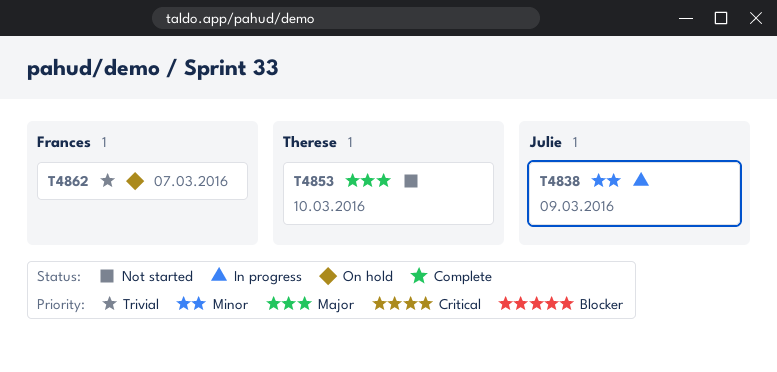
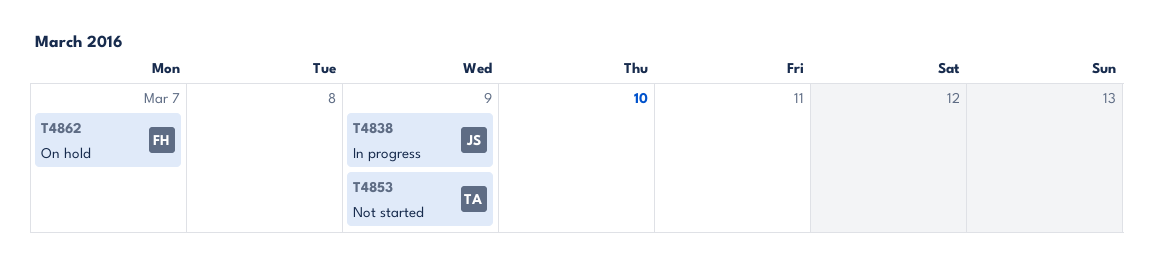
T4853, day: Mar 10 -> Mar 9

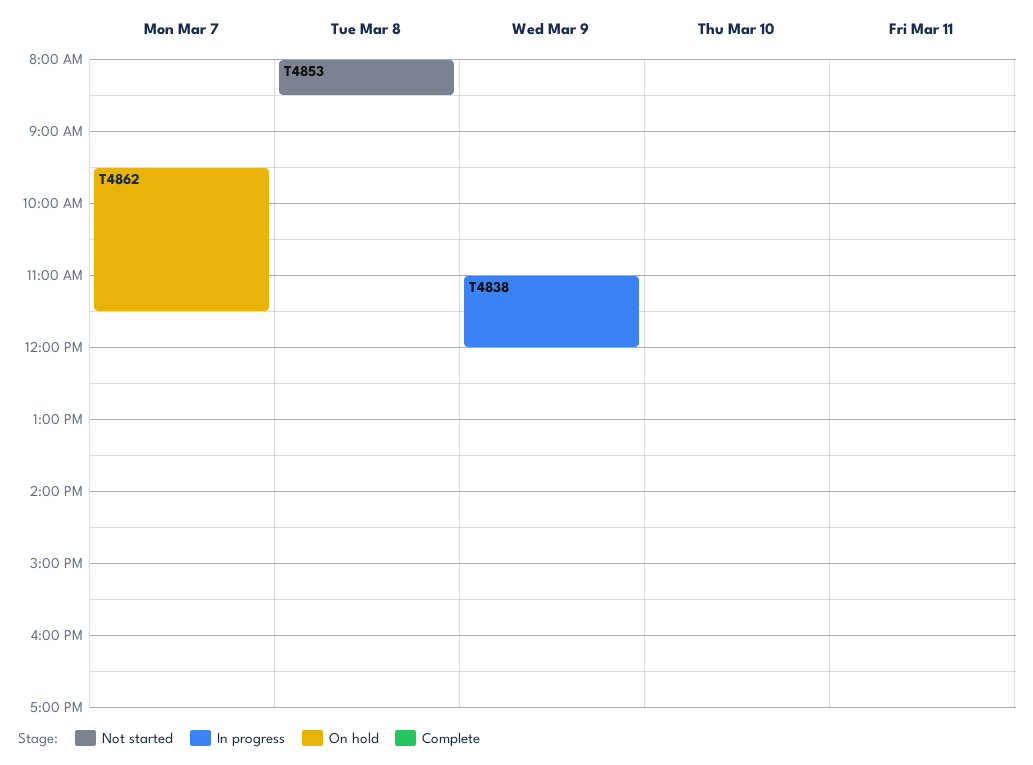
T4853, day: Mar 9 -> Mar 8

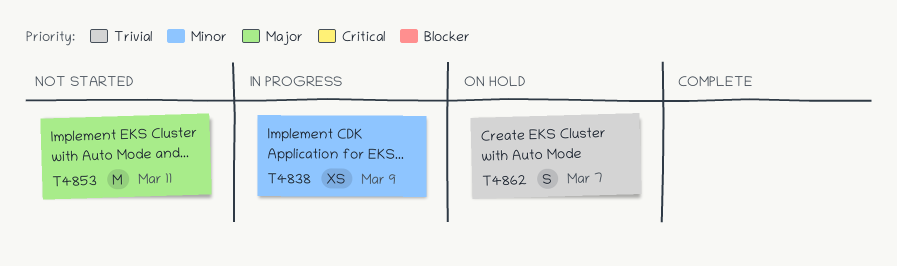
T4853, day: Mar 8 -> Mar 11

